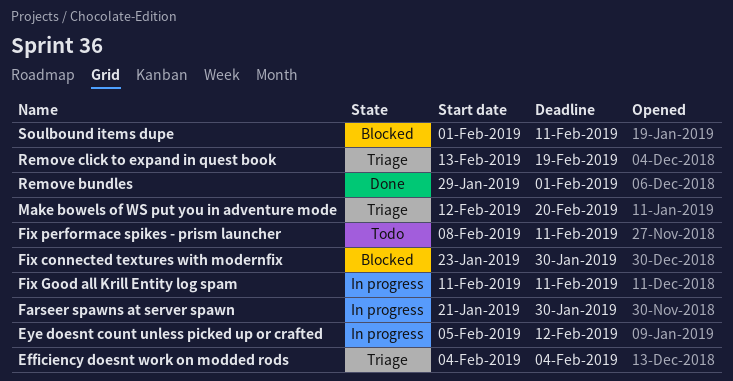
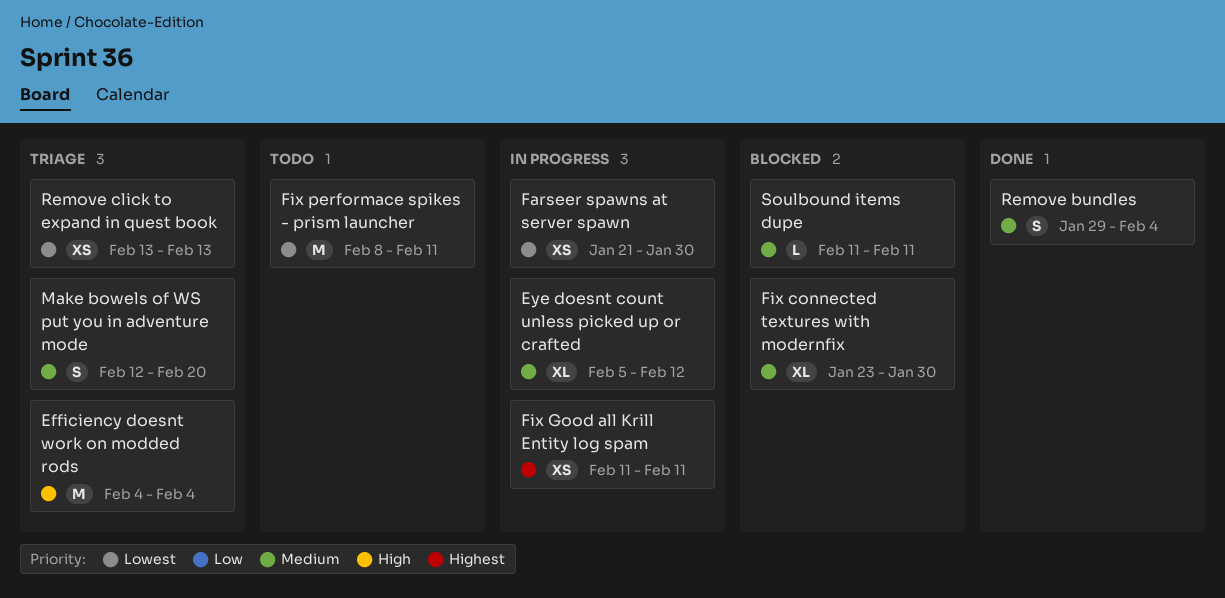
Remove bundles, due: Feb 1 -> Feb 4
Remove click to expand in quest book, due: Feb 19 -> Feb 13
Soulbound items dupe, start: Feb 1 -> Feb 11

